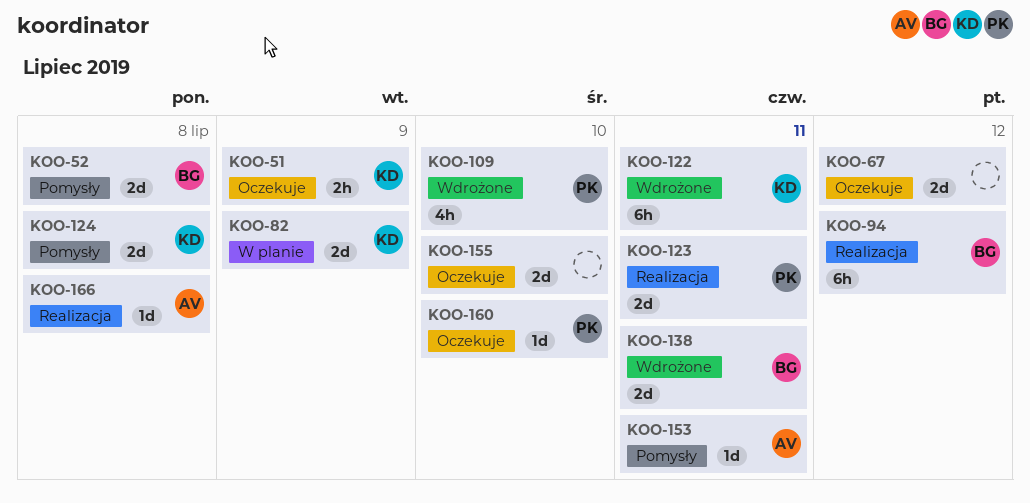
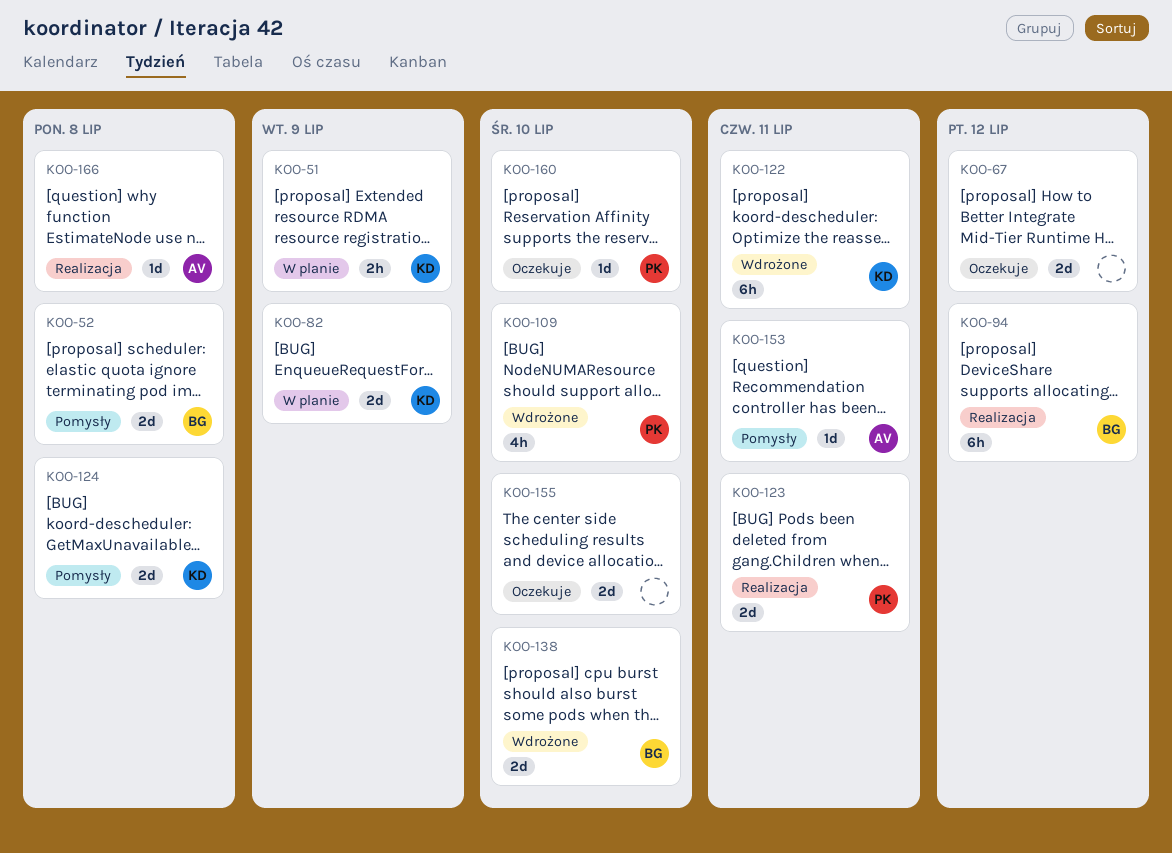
KOO-51, status: Oczekuje -> W planie
KOO-138, due: Jul 11 -> Jul 10

